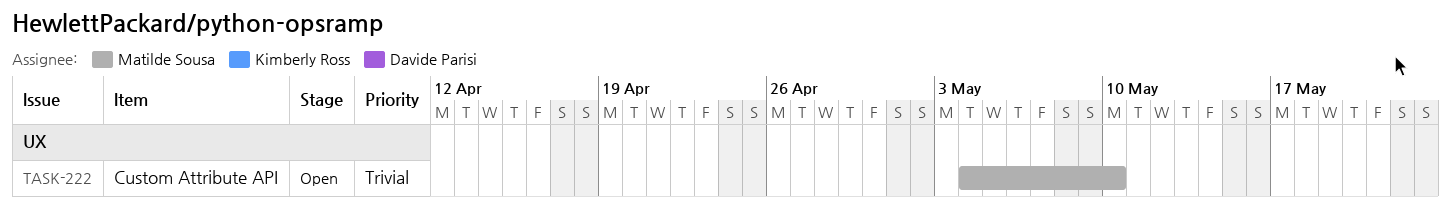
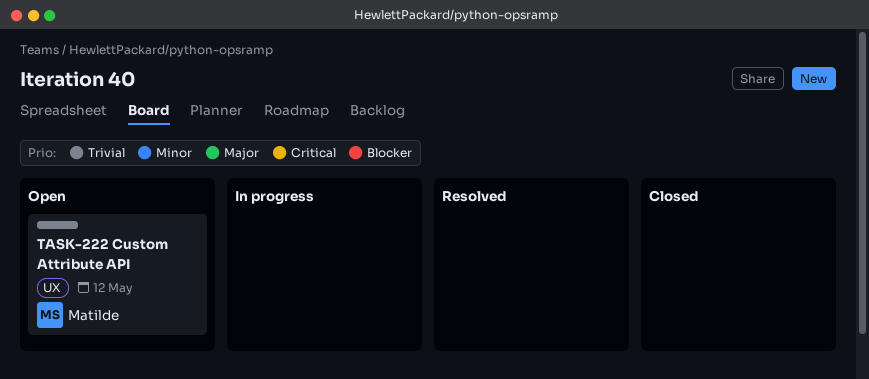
TASK-222, due: May 10 -> May 12

